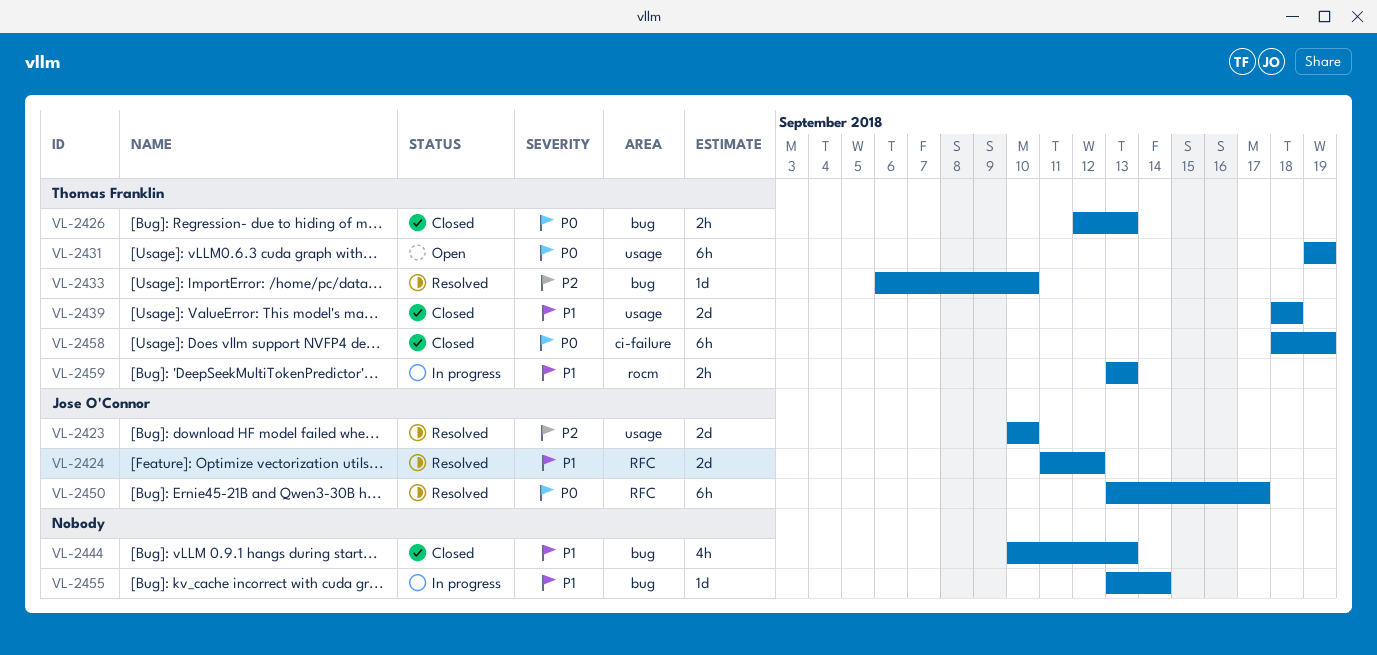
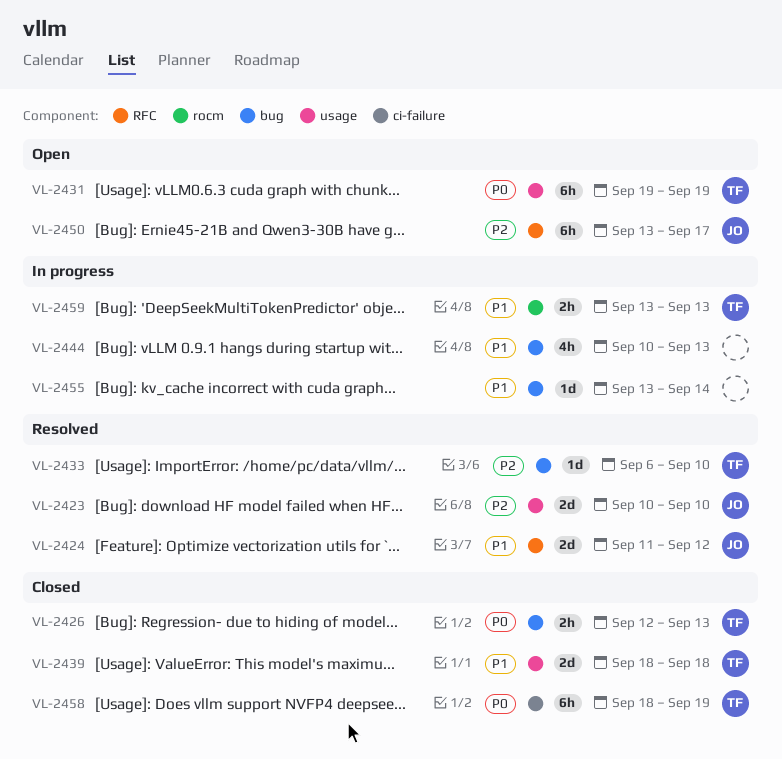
VL-2444, status: Closed -> In progress
VL-2450, status: Resolved -> Open
VL-2450, priority: P0 -> P2

